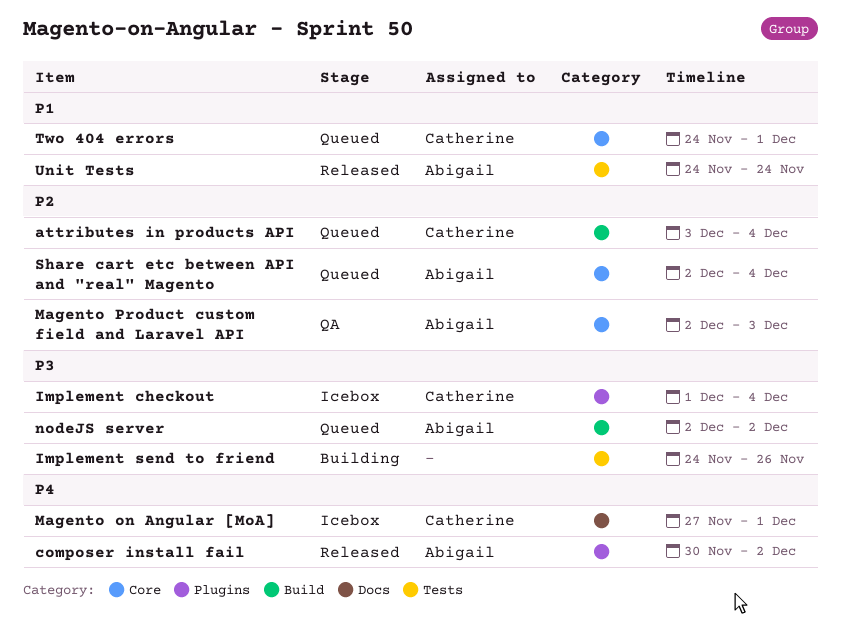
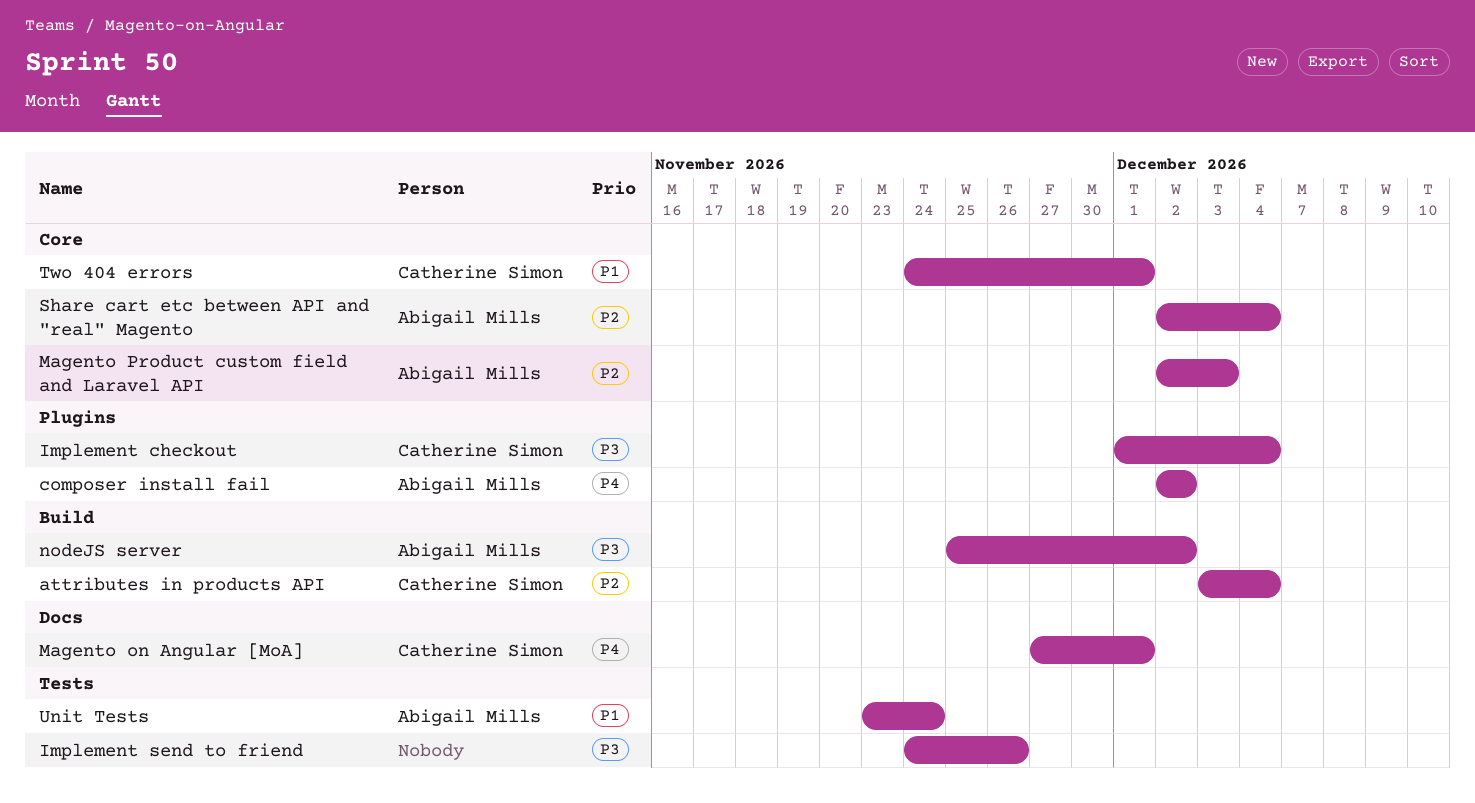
composer install fail, start: Nov 30 -> Dec 2
nodeJS server, start: Dec 2 -> Nov 25
Unit Tests, start: Nov 24 -> Nov 23

